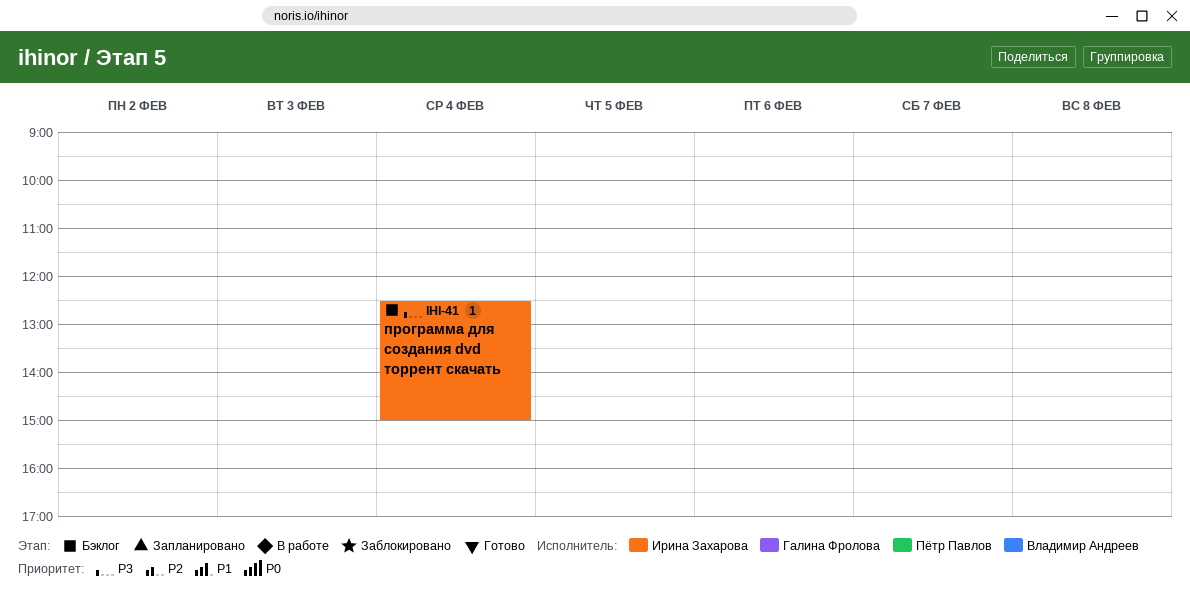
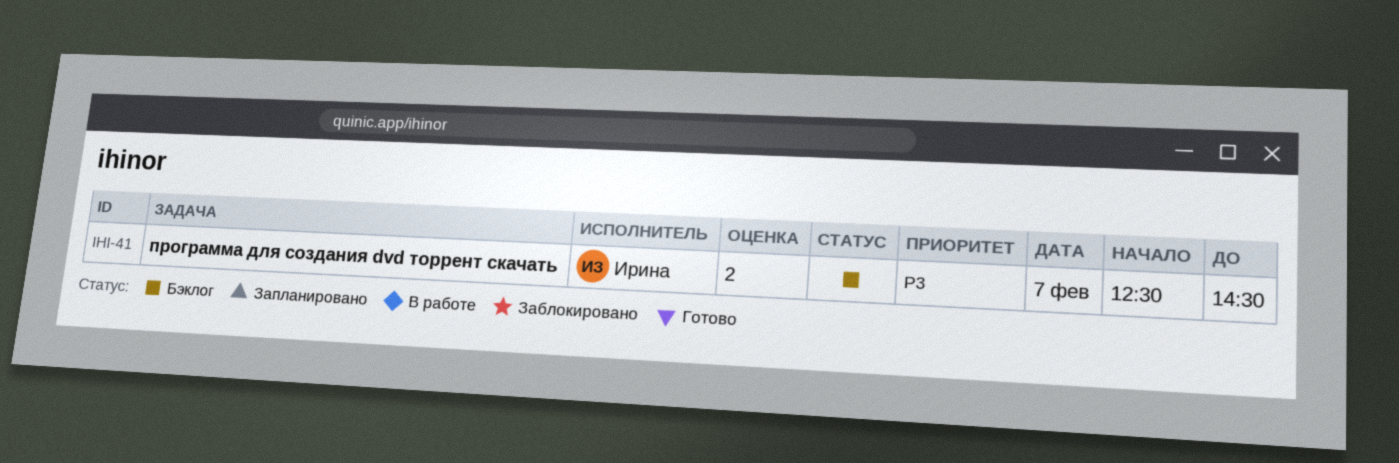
IHI-41, estimate: 1 -> 2
IHI-41, day: Feb 4 -> Feb 7
IHI-41, ends: 15:00 -> 14:30

